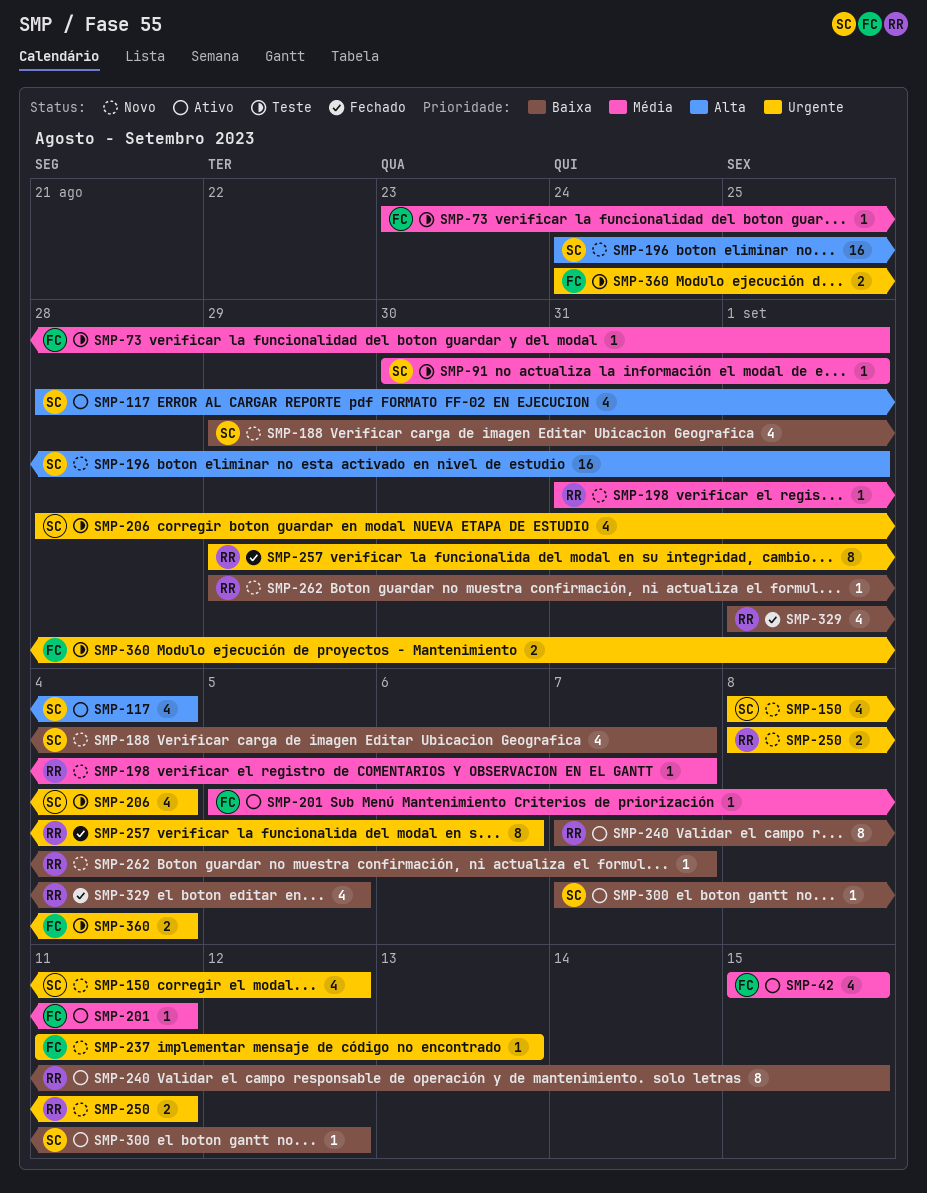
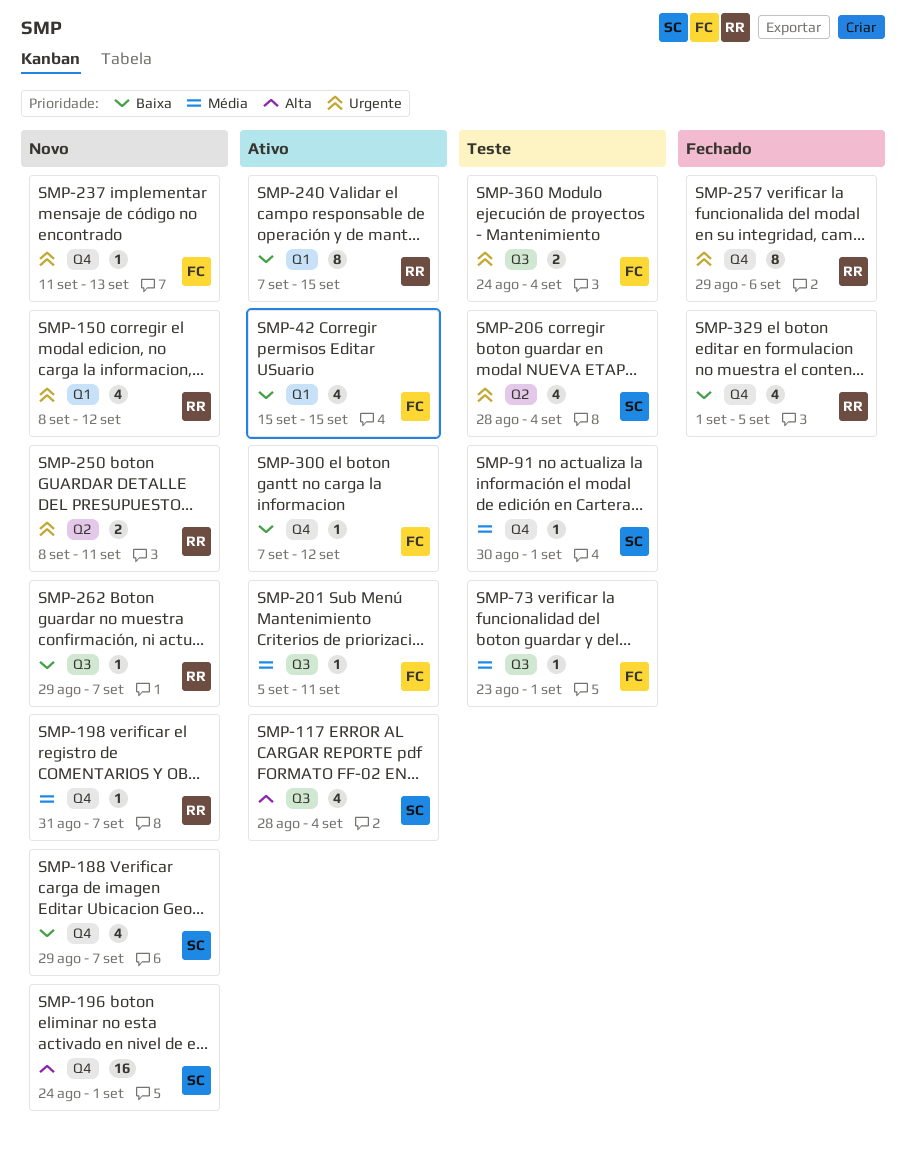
SMP-42, priority: Média -> Baixa
SMP-150, owner: SC -> RR
SMP-300, owner: SC -> FC

